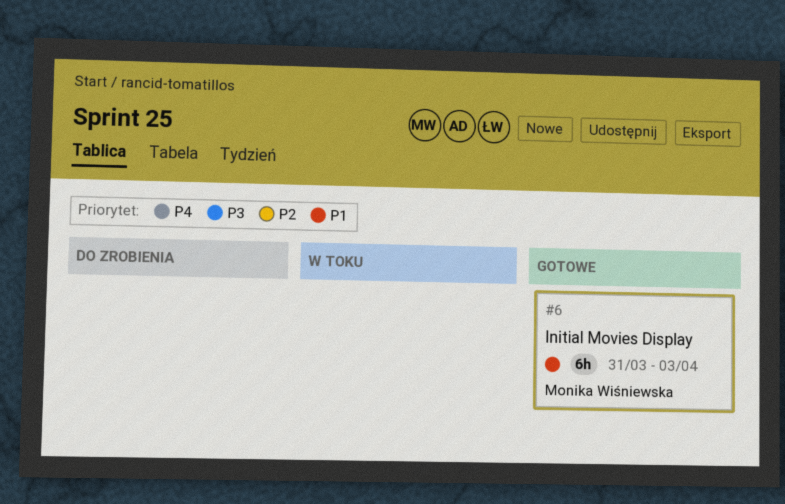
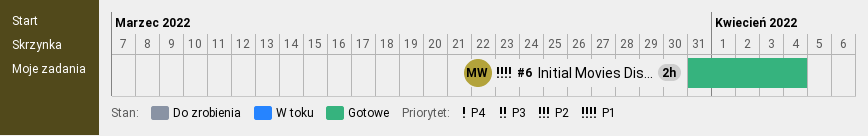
#6, estimate: 6h -> 2h
#6, due: Apr 3 -> Apr 4

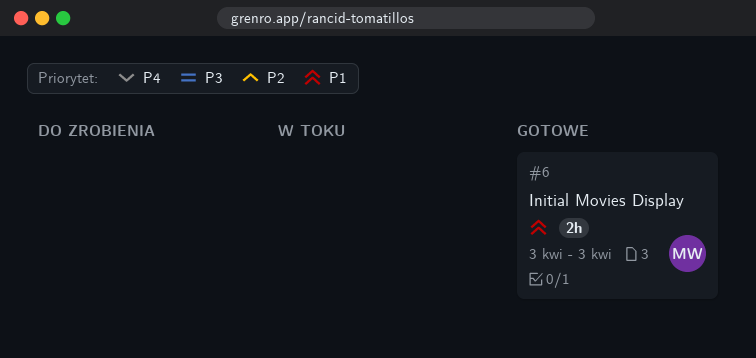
#6, start: Mar 31 -> Apr 3
#6, due: Apr 4 -> Apr 3

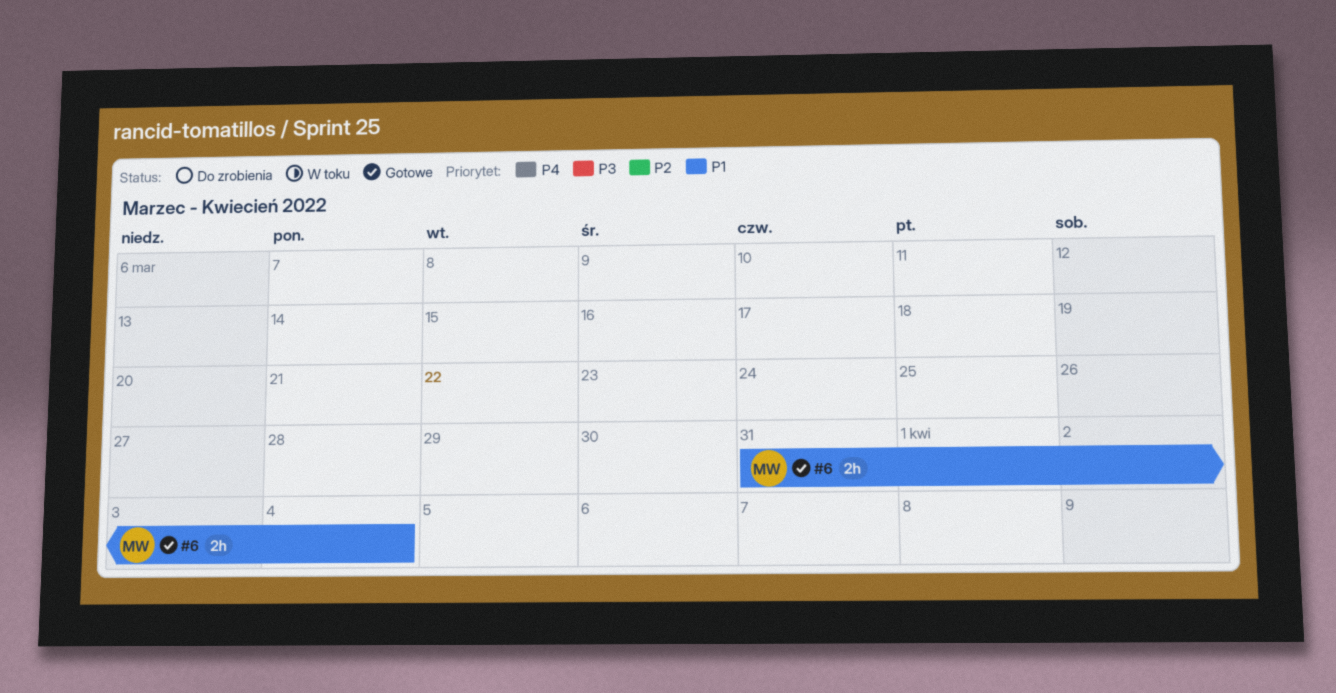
#6, start: Apr 3 -> Mar 31
#6, due: Apr 3 -> Apr 4

